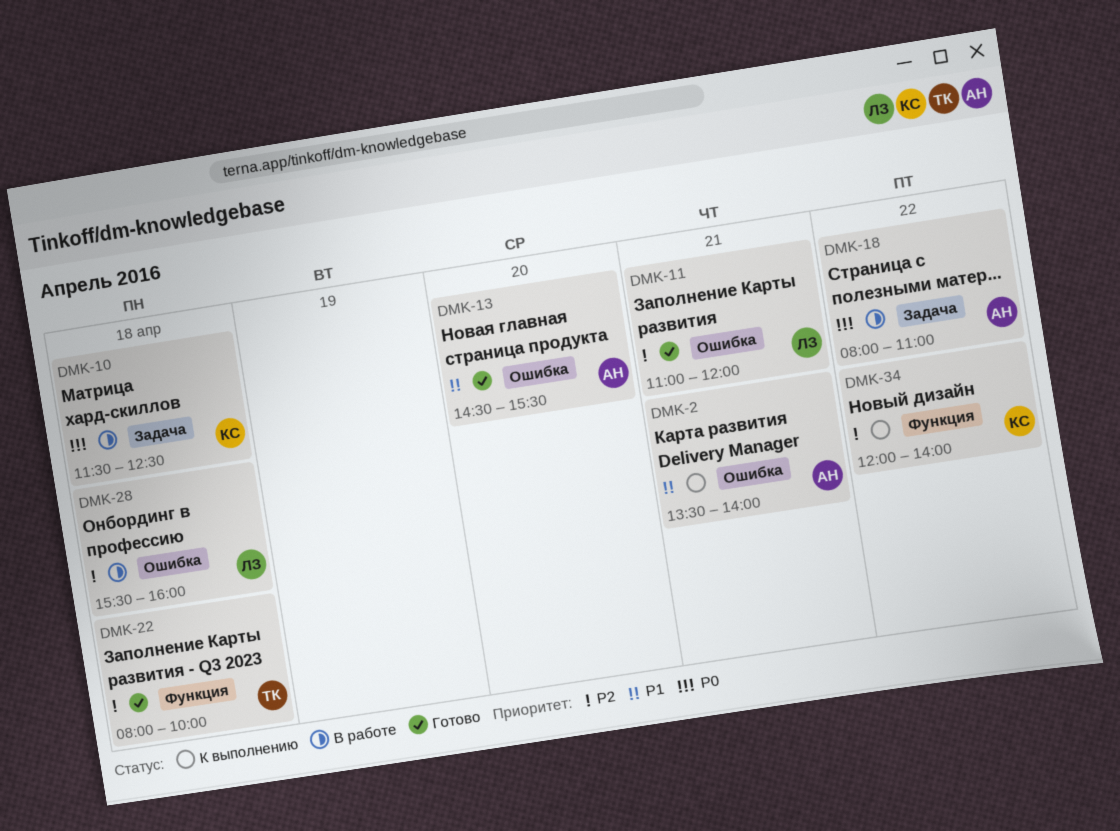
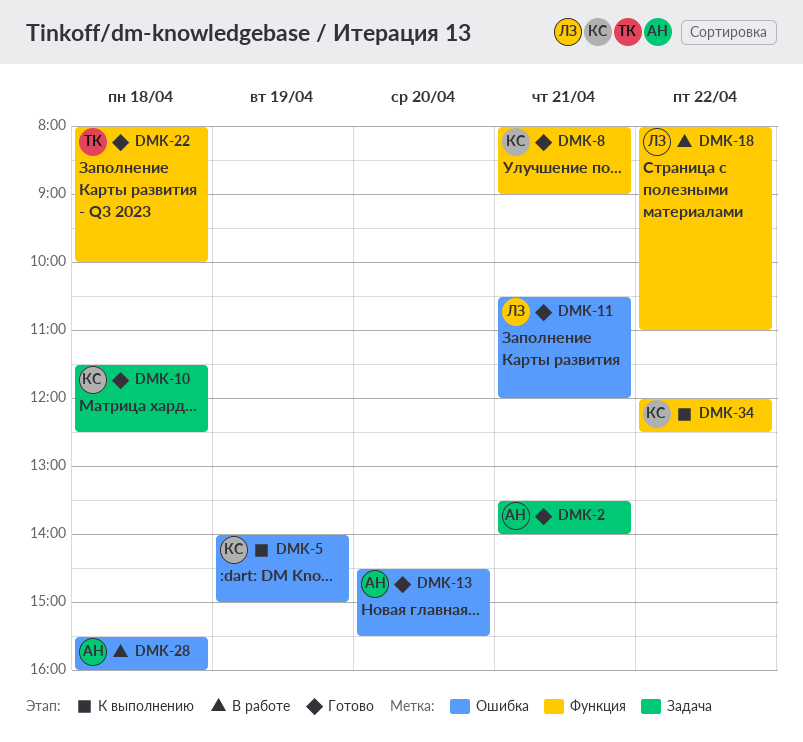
DMK-2, status: К выполнению -> Готово
DMK-2, label: Ошибка -> Задача
DMK-5: none -> present
DMK-8: none -> present
DMK-10, status: В работе -> Готово
DMK-11, begins: 11:00 -> 10:30
DMK-18, owner: АН -> ЛЗ
DMK-18, label: Задача -> Функция
DMK-28, owner: ЛЗ -> АН
DMK-34, ends: 14:00 -> 12:30

